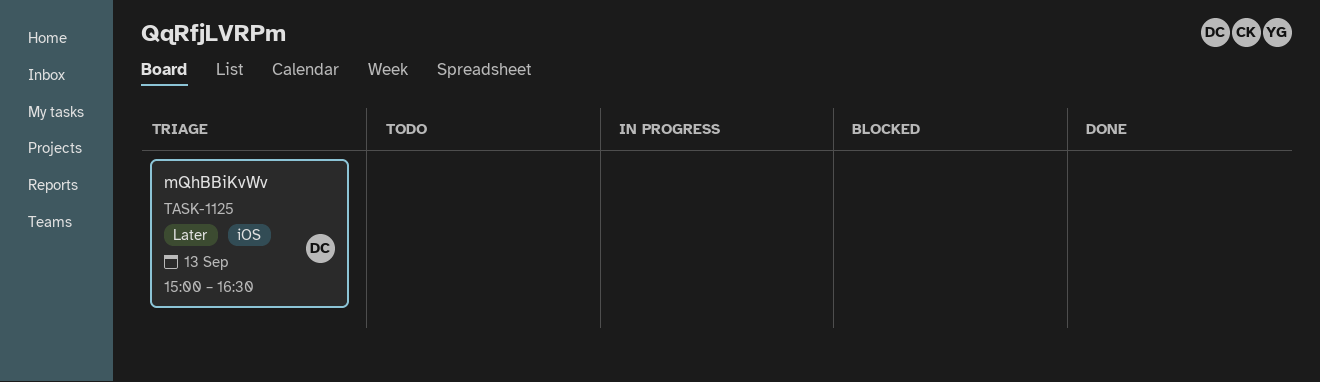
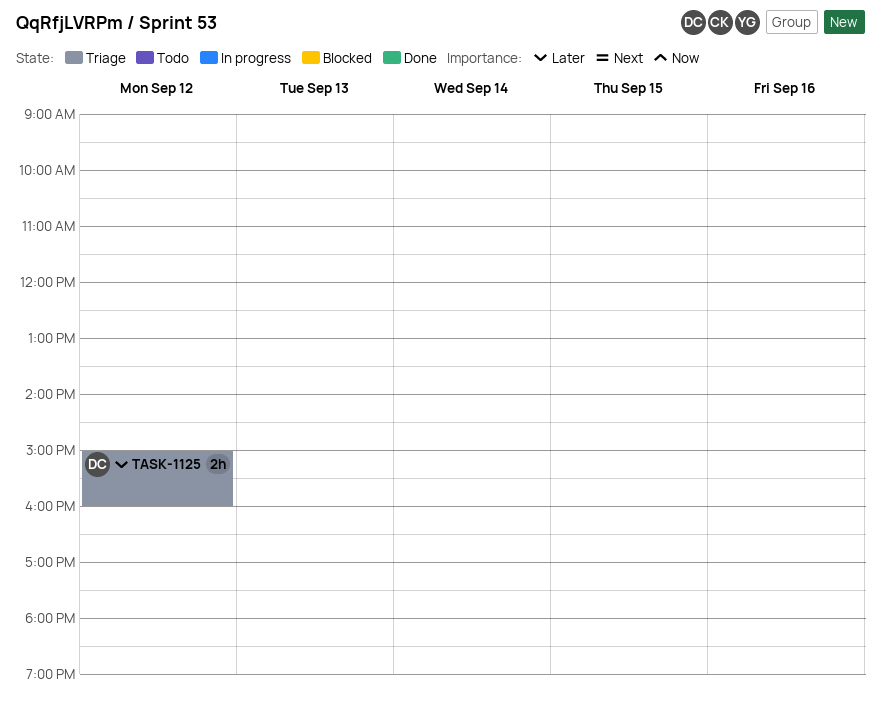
TASK-1125, day: Sep 13 -> Sep 12
TASK-1125, ends: 16:30 -> 16:00

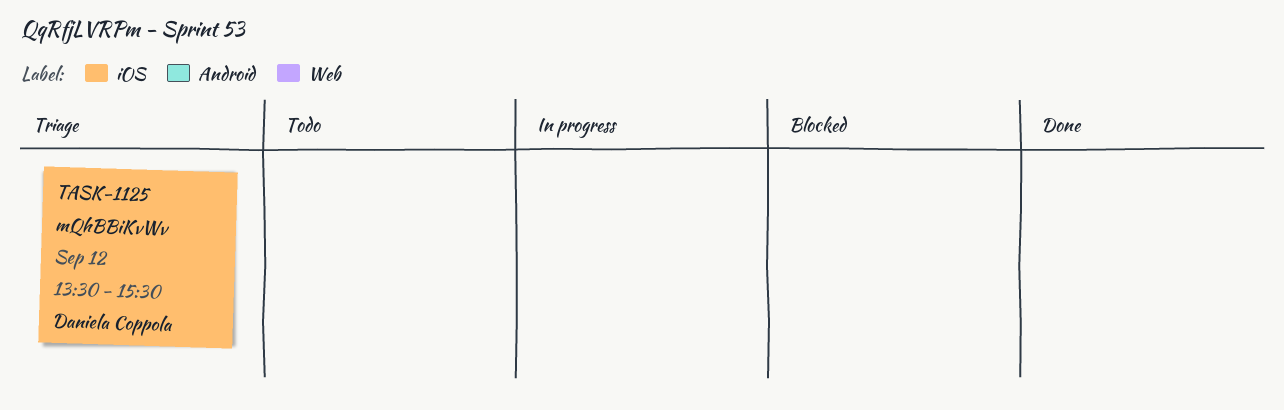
TASK-1125, begins: 15:00 -> 13:30
TASK-1125, ends: 16:00 -> 15:30

